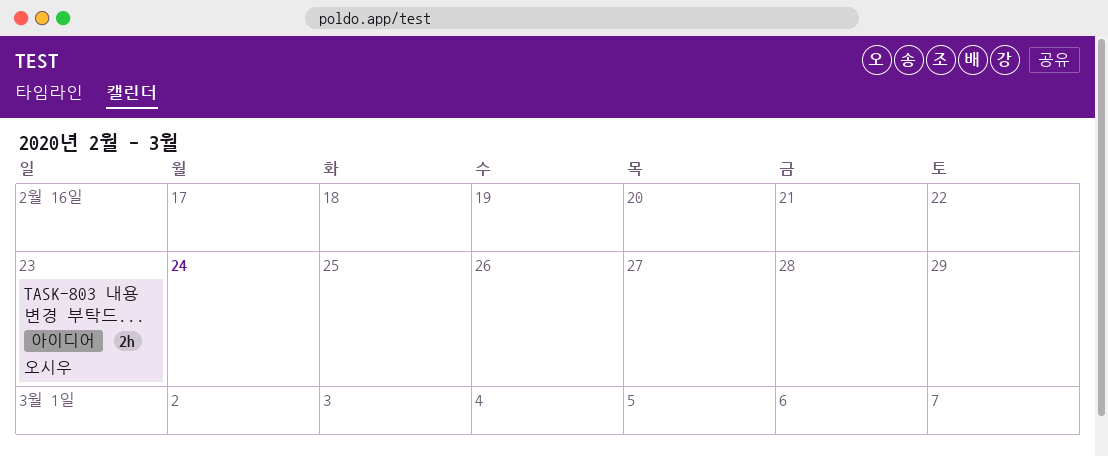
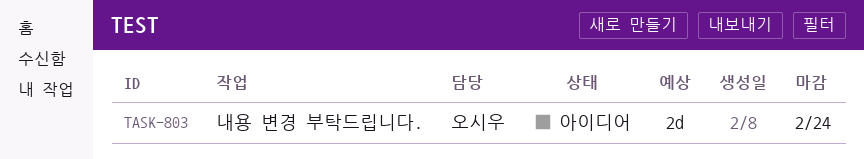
TASK-803, estimate: 2h -> 2d
TASK-803, due: Feb 23 -> Feb 24

